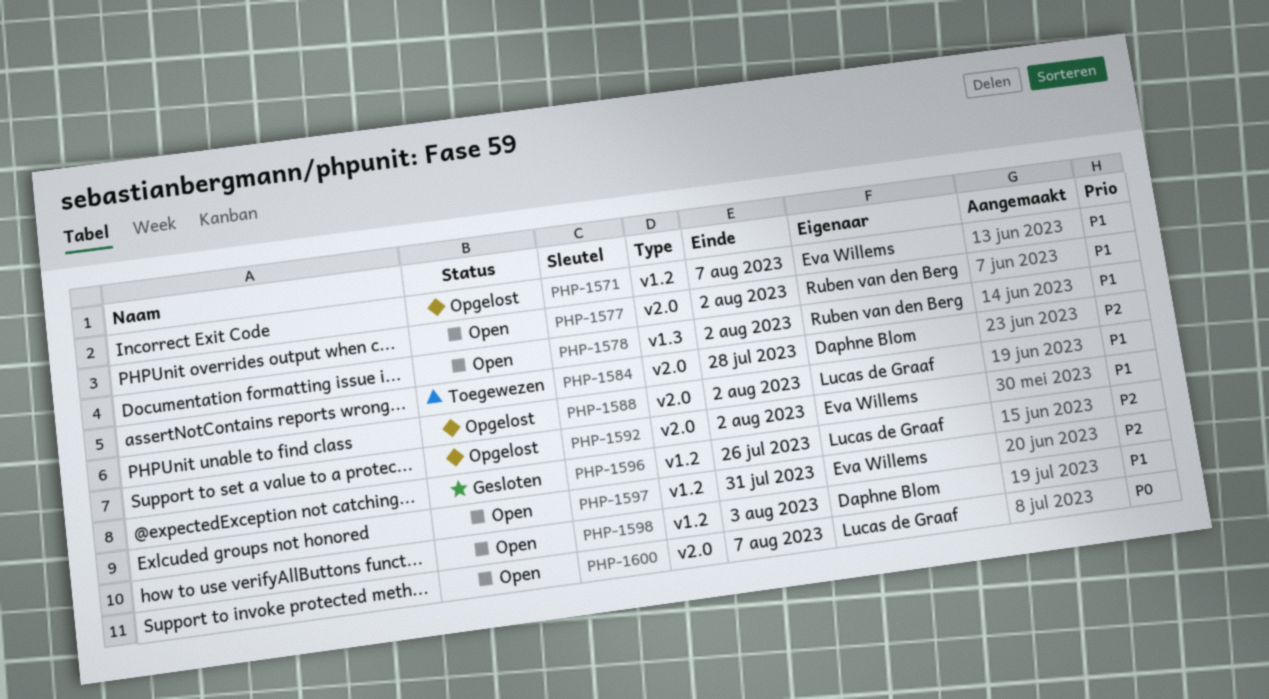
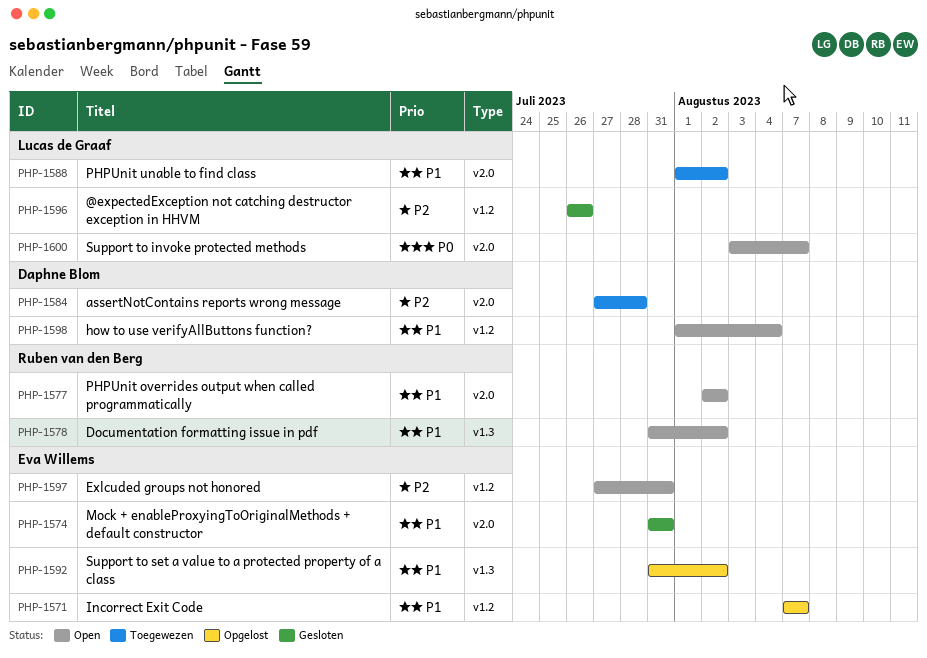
PHP-1574: none -> present
PHP-1588, status: Opgelost -> Toegewezen
PHP-1592, label: v2.0 -> v1.3
PHP-1598, due: Aug 3 -> Aug 4

